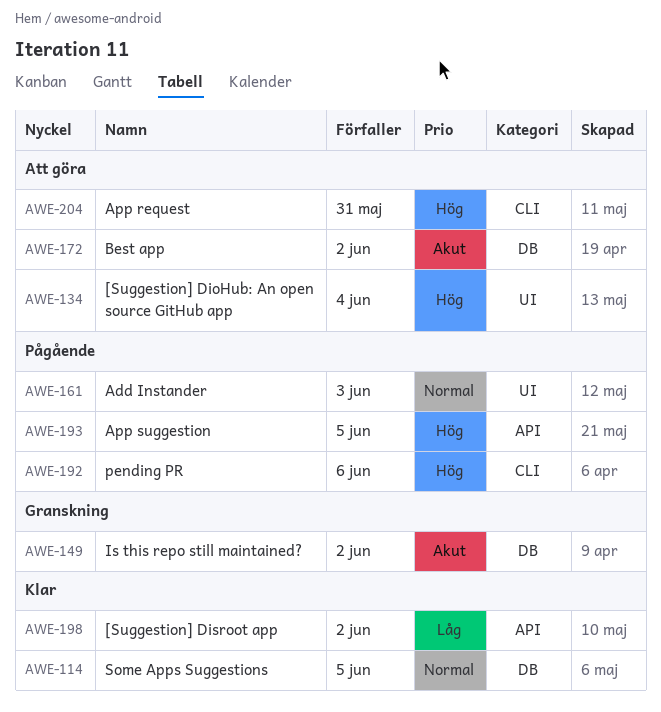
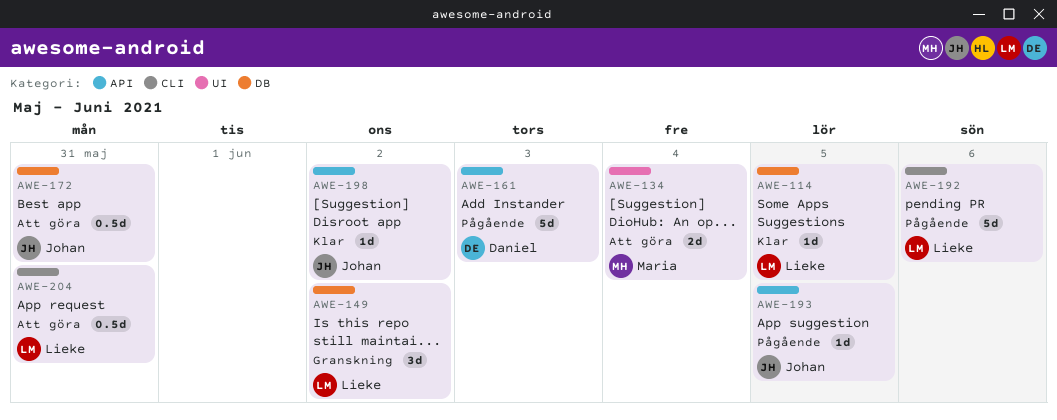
AWE-161, label: UI -> API
AWE-172, due: Jun 2 -> May 31

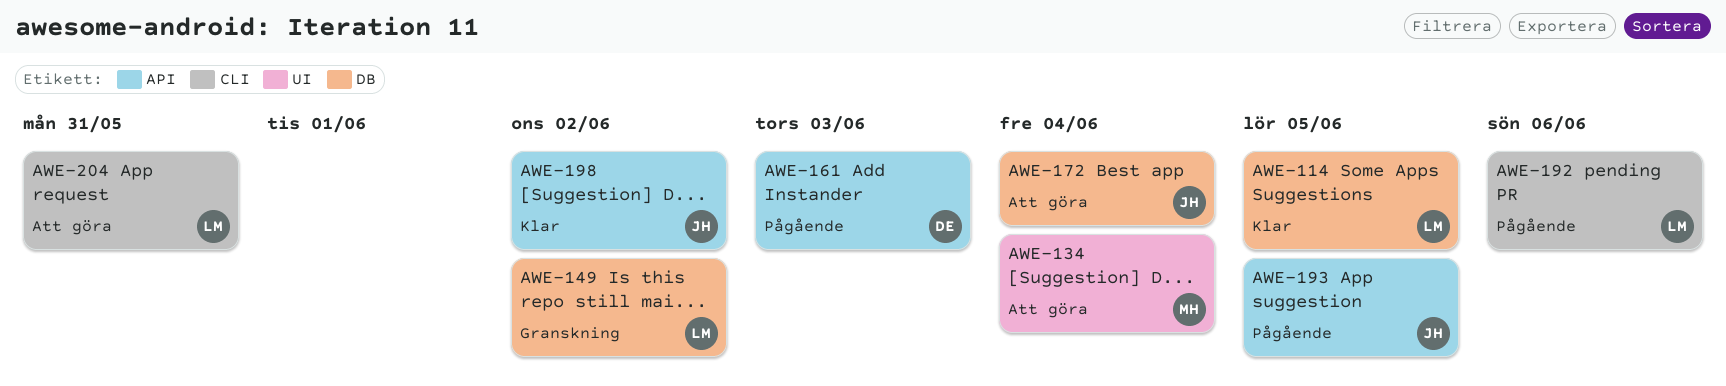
AWE-172, due: May 31 -> Jun 4

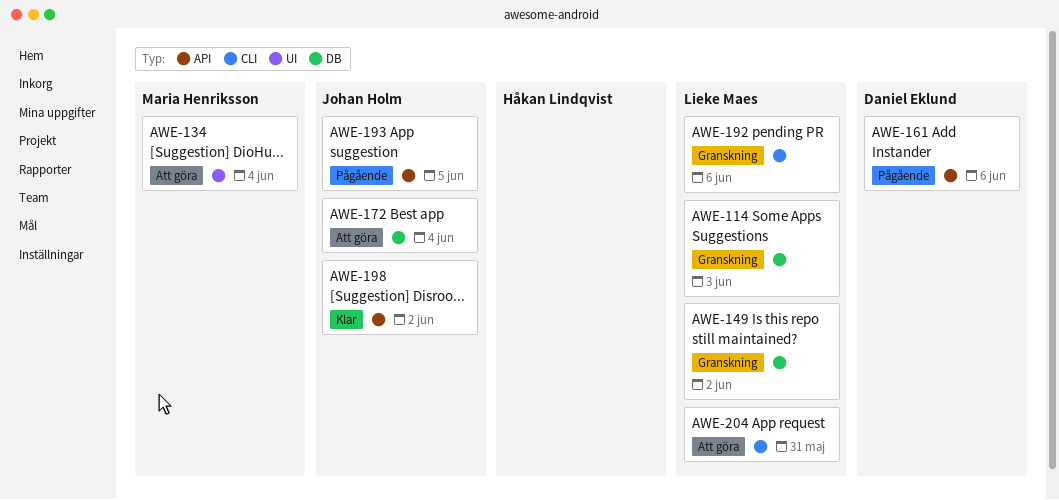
AWE-114, status: Klar -> Granskning
AWE-114, due: Jun 5 -> Jun 3
AWE-161, due: Jun 3 -> Jun 6
AWE-192, status: Pågående -> Granskning

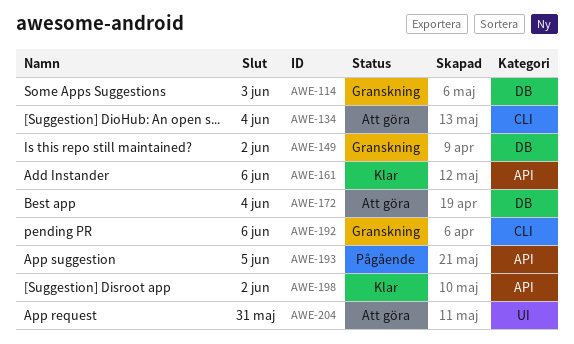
AWE-134, label: UI -> CLI
AWE-161, status: Pågående -> Klar
AWE-204, label: CLI -> UI

